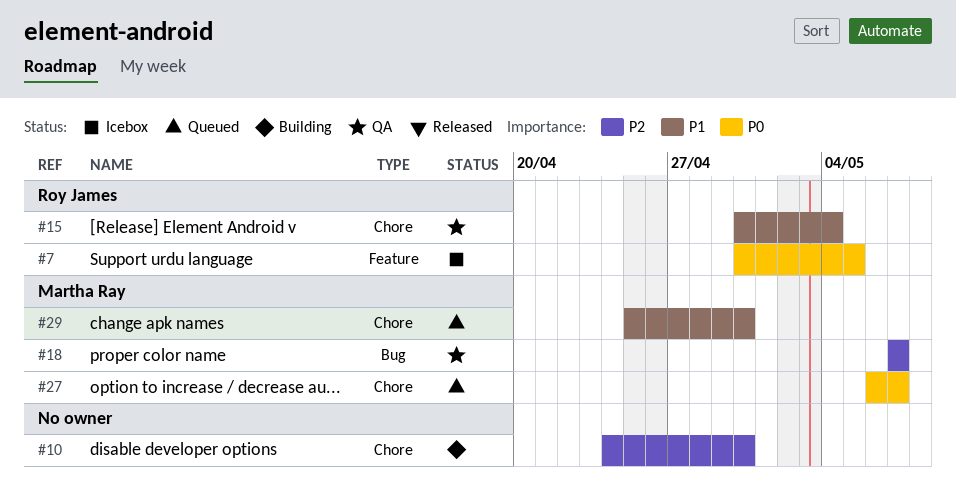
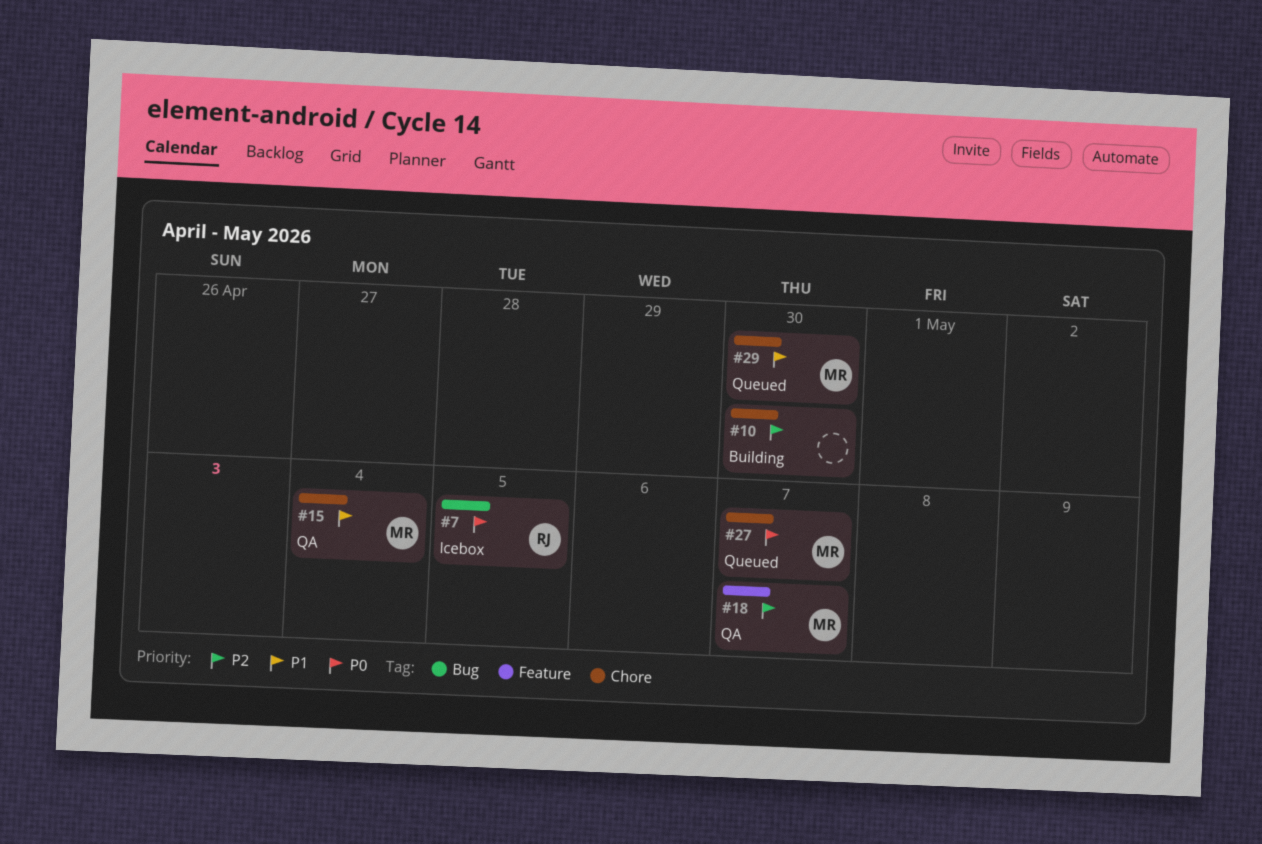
#7, label: Feature -> Bug
#15, owner: Roy James -> Martha Ray
#18, label: Bug -> Feature

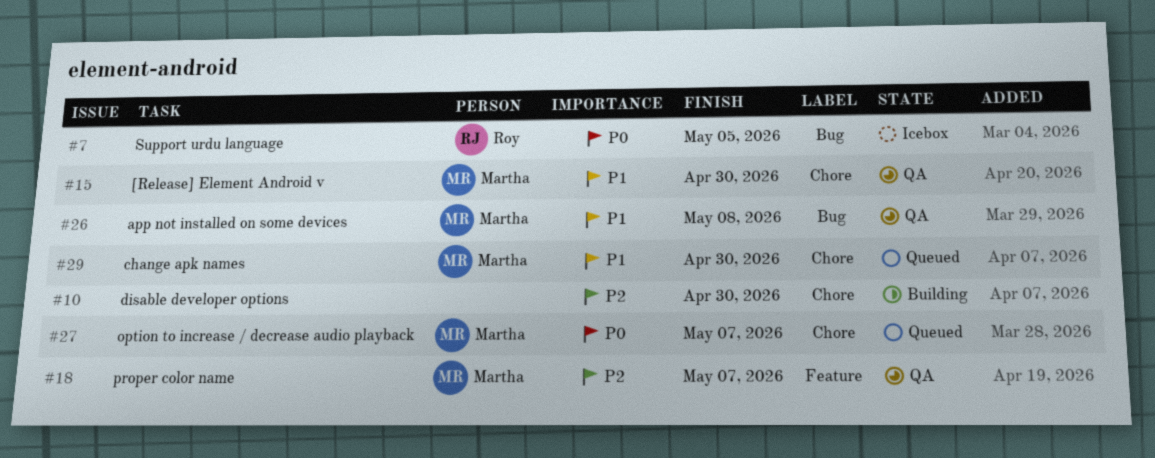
#15, due: May 4 -> Apr 30
#26: none -> present

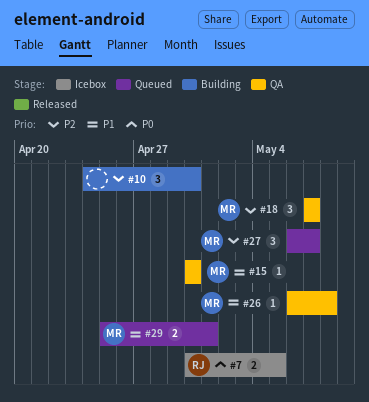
#27, priority: P0 -> P2
#29, due: Apr 30 -> May 1

